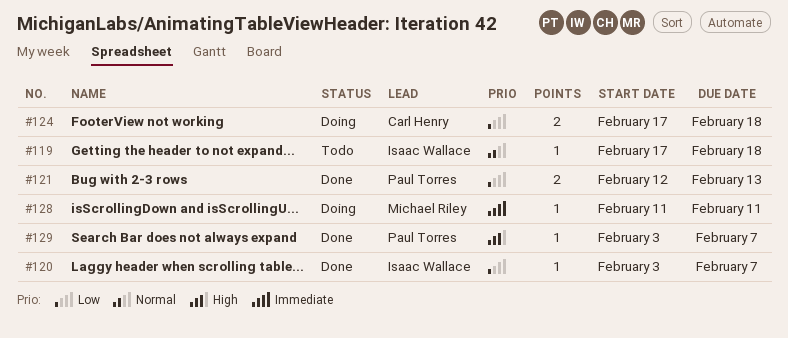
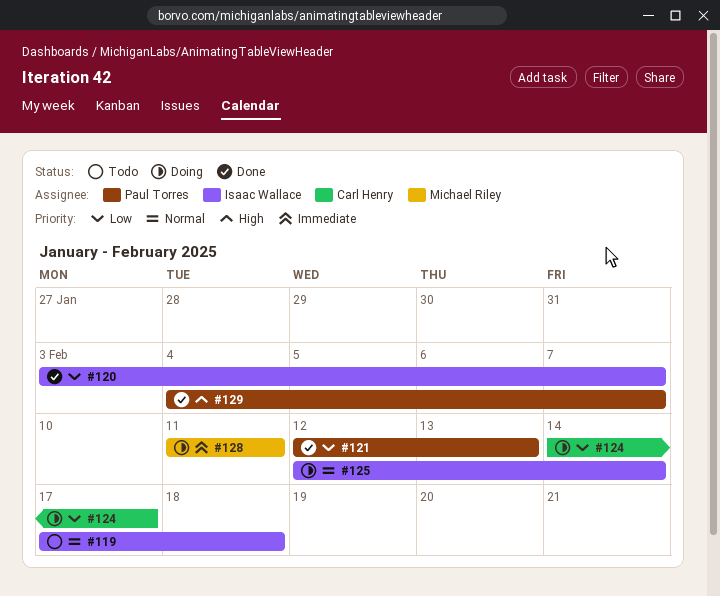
#124, start: Feb 17 -> Feb 14
#124, due: Feb 18 -> Feb 17
#125: none -> present
#129, start: Feb 3 -> Feb 4

